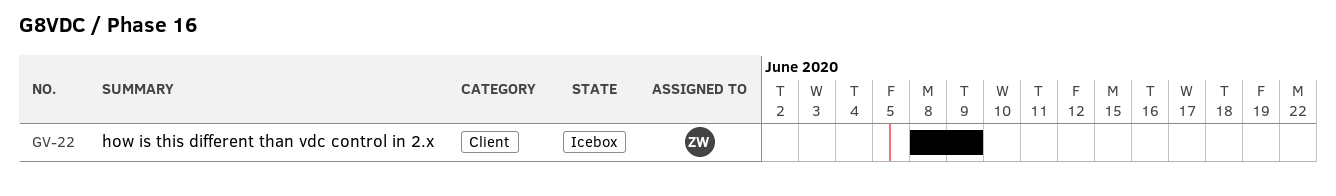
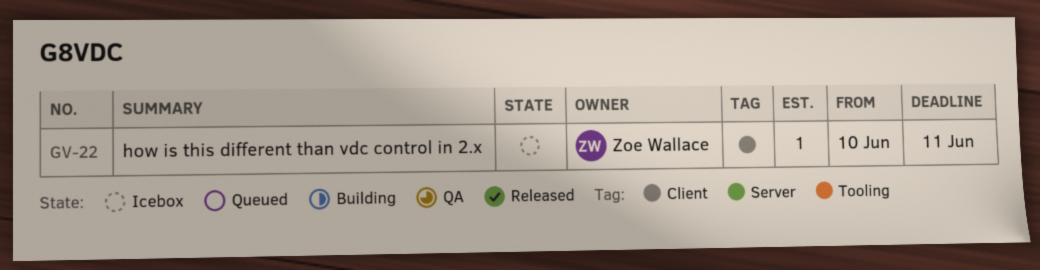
GV-22, start: Jun 8 -> Jun 10
GV-22, due: Jun 9 -> Jun 11

